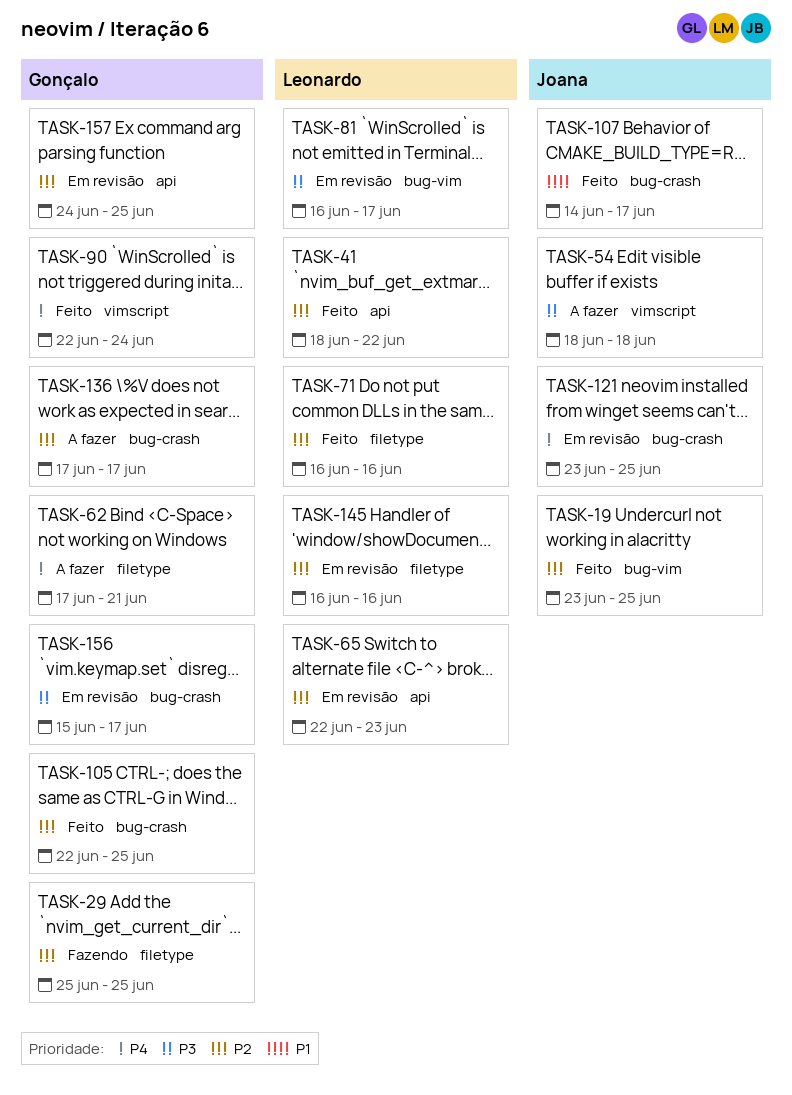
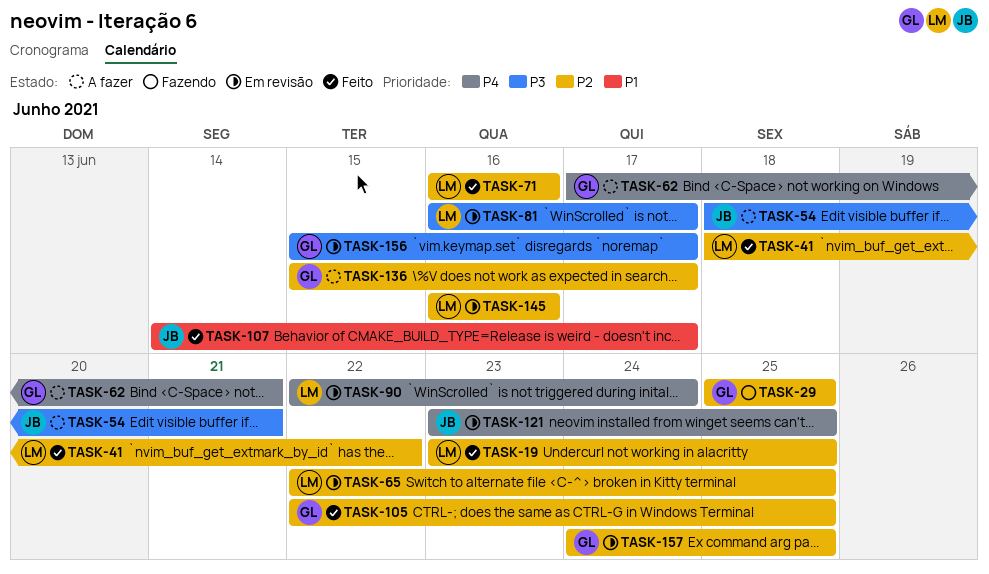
TASK-19, owner: Joana -> Leonardo
TASK-54, due: Jun 18 -> Jun 21
TASK-65, due: Jun 23 -> Jun 25
TASK-90, status: Feito -> Em revisão
TASK-90, owner: Gonçalo -> Leonardo
TASK-136, start: Jun 17 -> Jun 15

